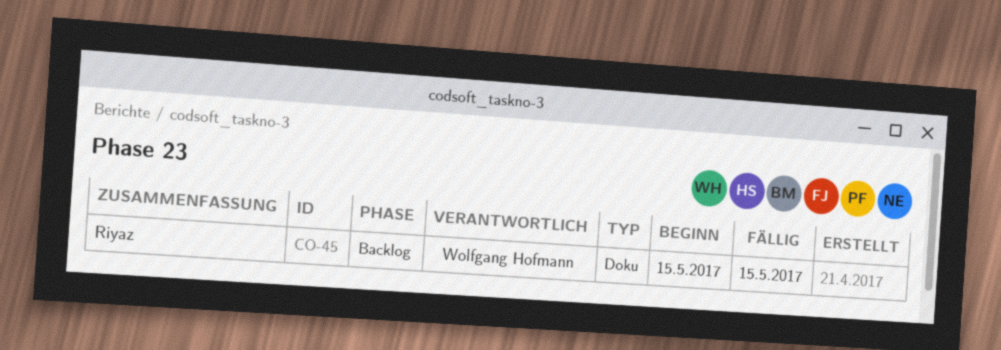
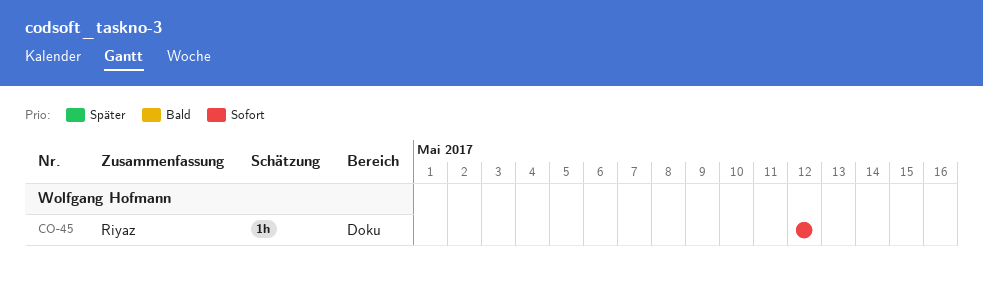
CO-45, start: May 15 -> May 12
CO-45, due: May 15 -> May 12

